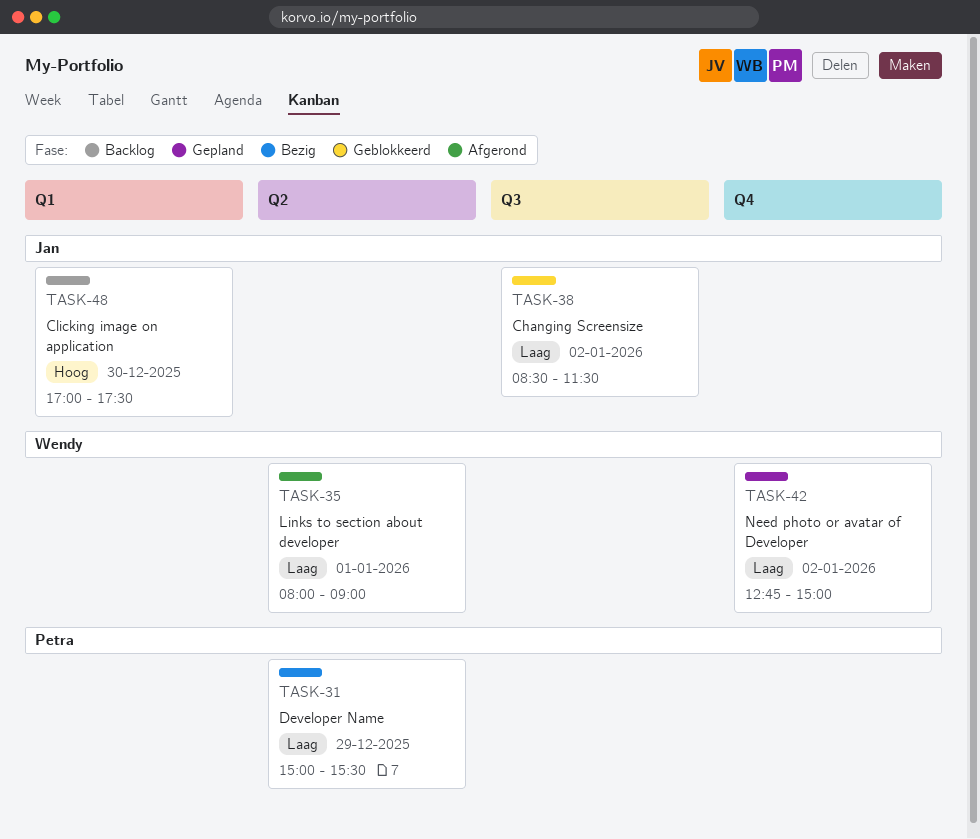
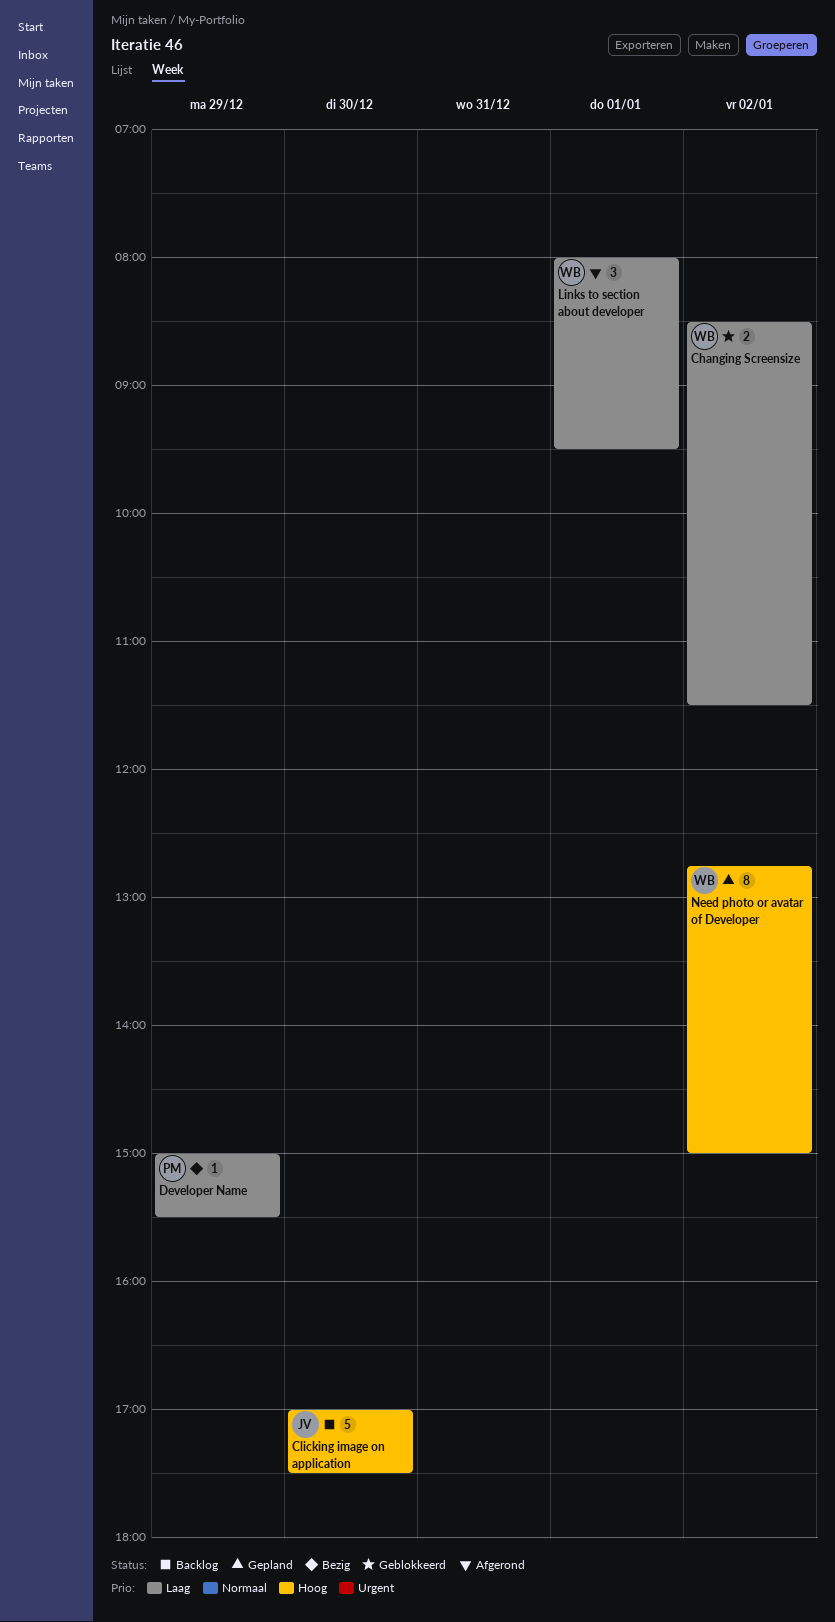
Changing Screensize, owner: Jan -> Wendy
Links to section about developer, ends: 09:00 -> 09:30
Need photo or avatar of Developer, priority: Laag -> Hoog

